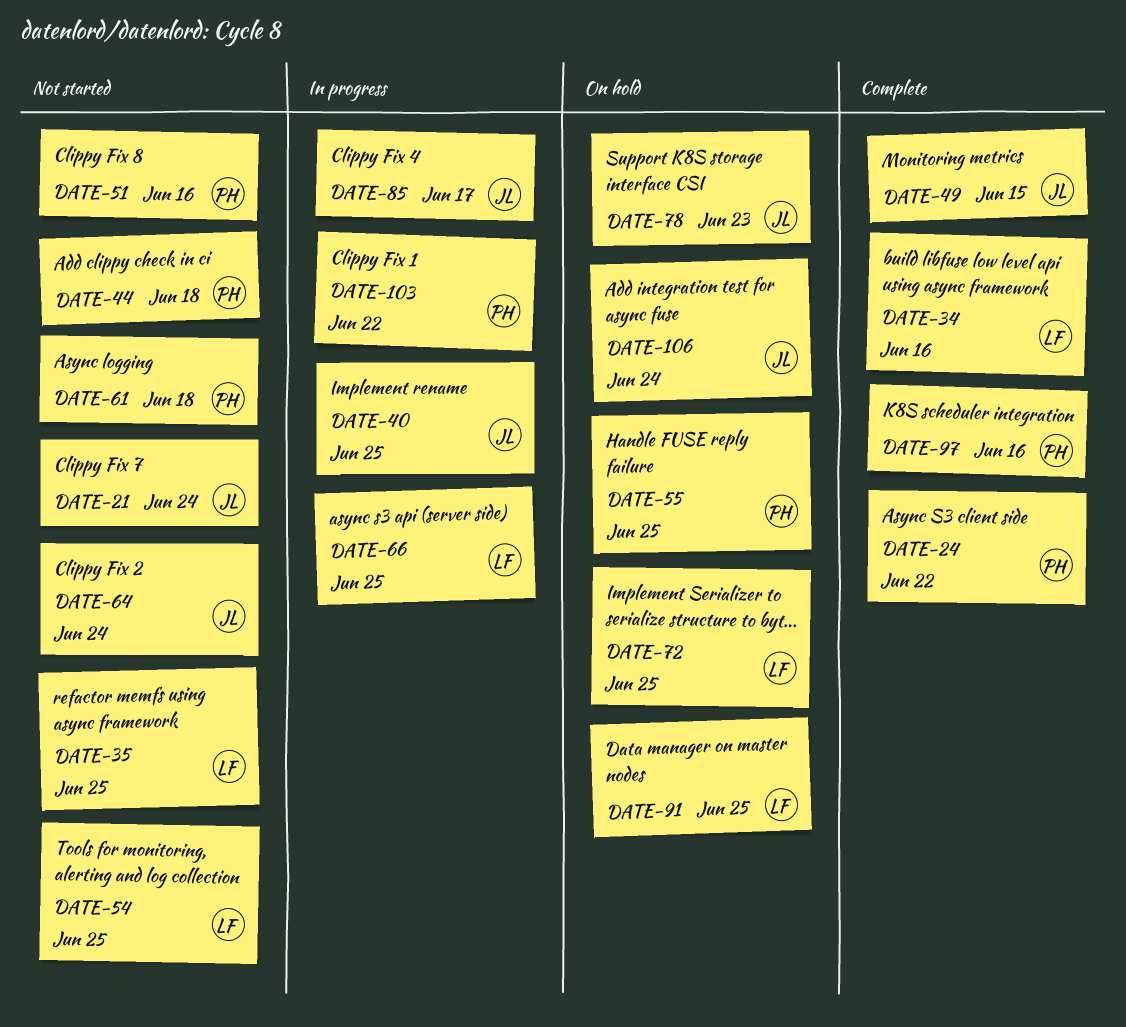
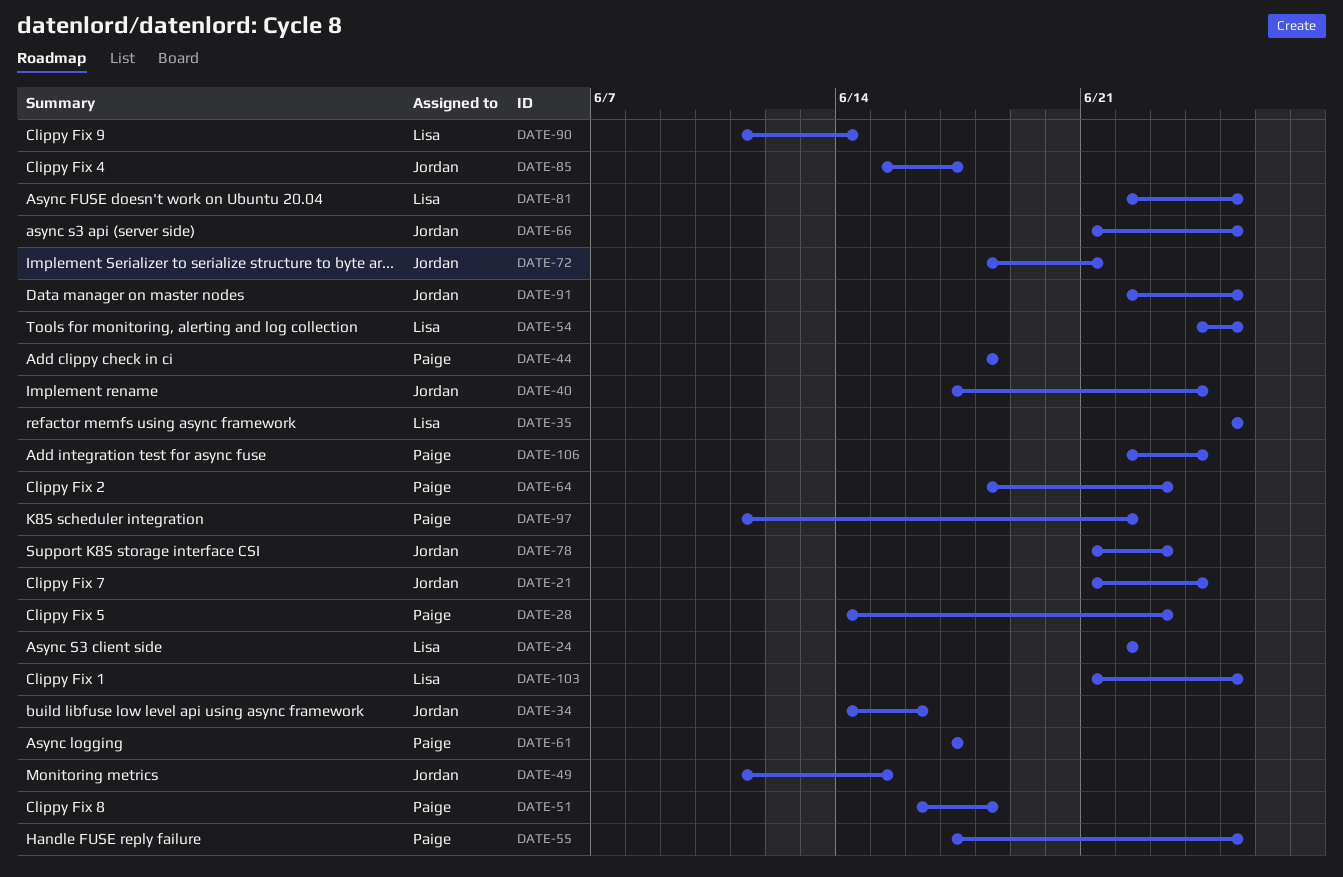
DATE-24, owner: Paige -> Lisa
DATE-28: none -> present
DATE-34, owner: Lisa -> Jordan
DATE-40, due: Jun 25 -> Jun 24
DATE-51, due: Jun 16 -> Jun 18
DATE-61, due: Jun 18 -> Jun 17
DATE-64, owner: Jordan -> Paige
DATE-64, due: Jun 24 -> Jun 23
DATE-66, owner: Lisa -> Jordan
DATE-72, owner: Lisa -> Jordan
DATE-72, due: Jun 25 -> Jun 21
DATE-81: none -> present
DATE-90: none -> present
DATE-91, owner: Lisa -> Jordan
DATE-97, due: Jun 16 -> Jun 22
DATE-103, owner: Paige -> Lisa
DATE-103, due: Jun 22 -> Jun 25
DATE-106, owner: Jordan -> Paige

